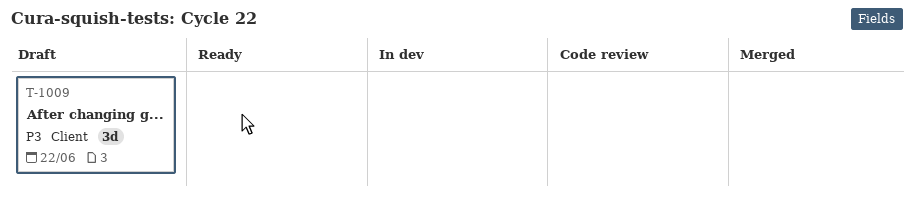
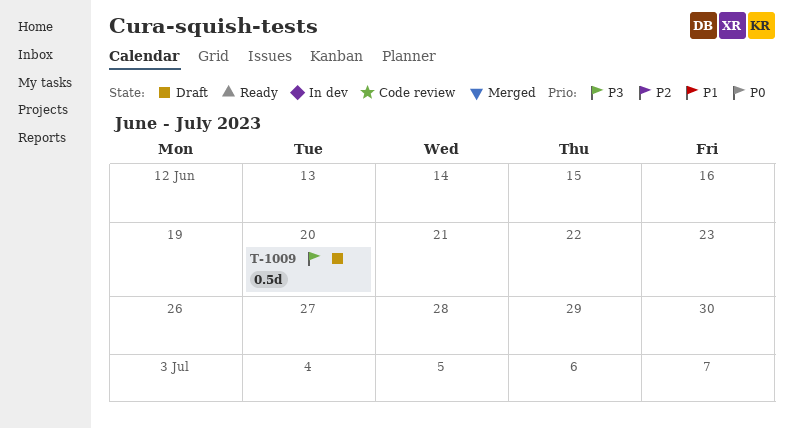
T-1009, estimate: 3d -> 0.5d
T-1009, due: Jun 22 -> Jun 20

